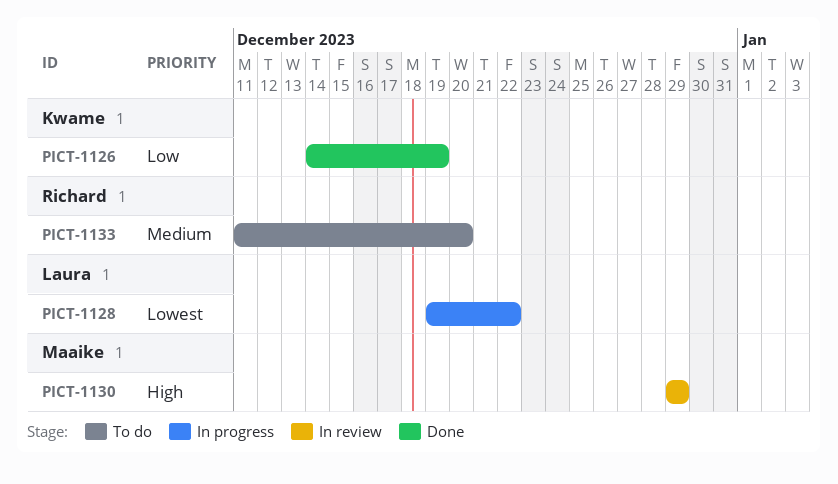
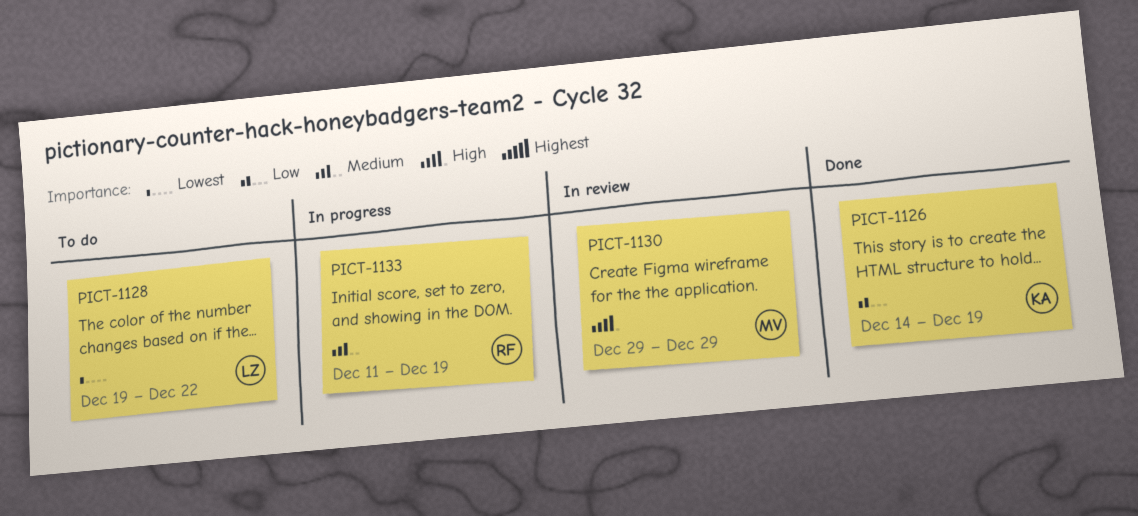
PICT-1128, status: In progress -> To do
PICT-1133, status: To do -> In progress
PICT-1133, due: Dec 20 -> Dec 19

